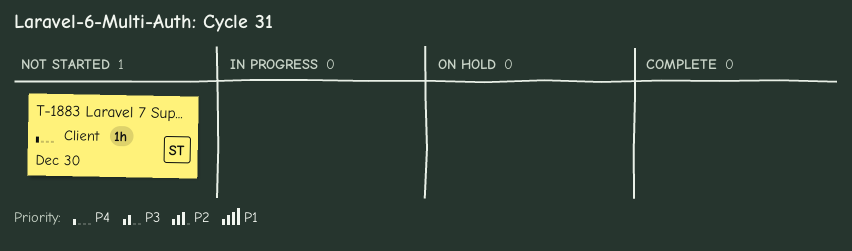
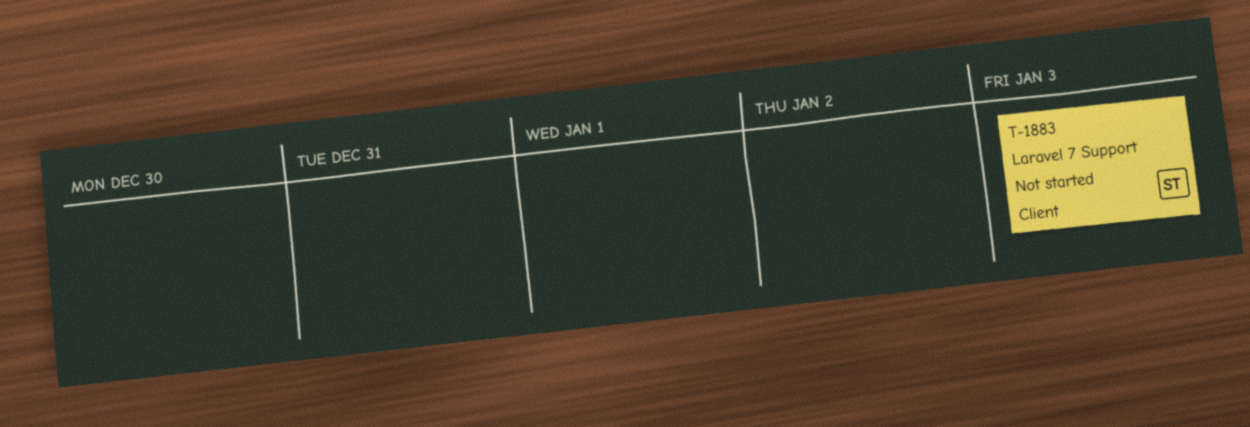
T-1883, due: Dec 30 -> Jan 3

